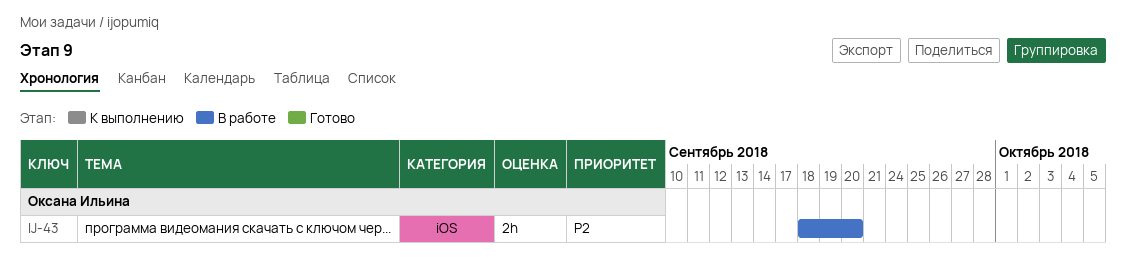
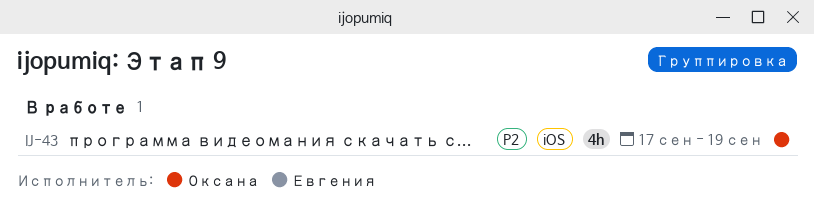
IJ-43, estimate: 2h -> 4h
IJ-43, start: Sep 18 -> Sep 17
IJ-43, due: Sep 20 -> Sep 19

